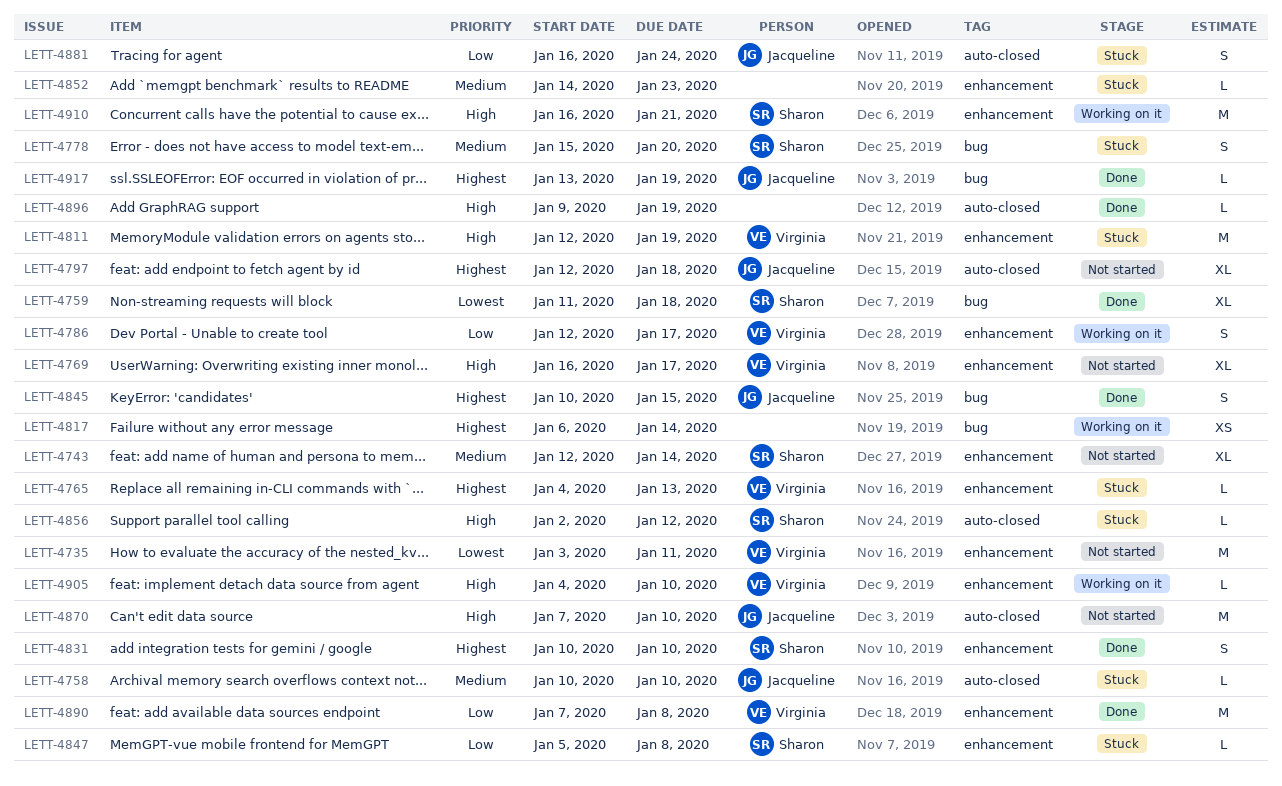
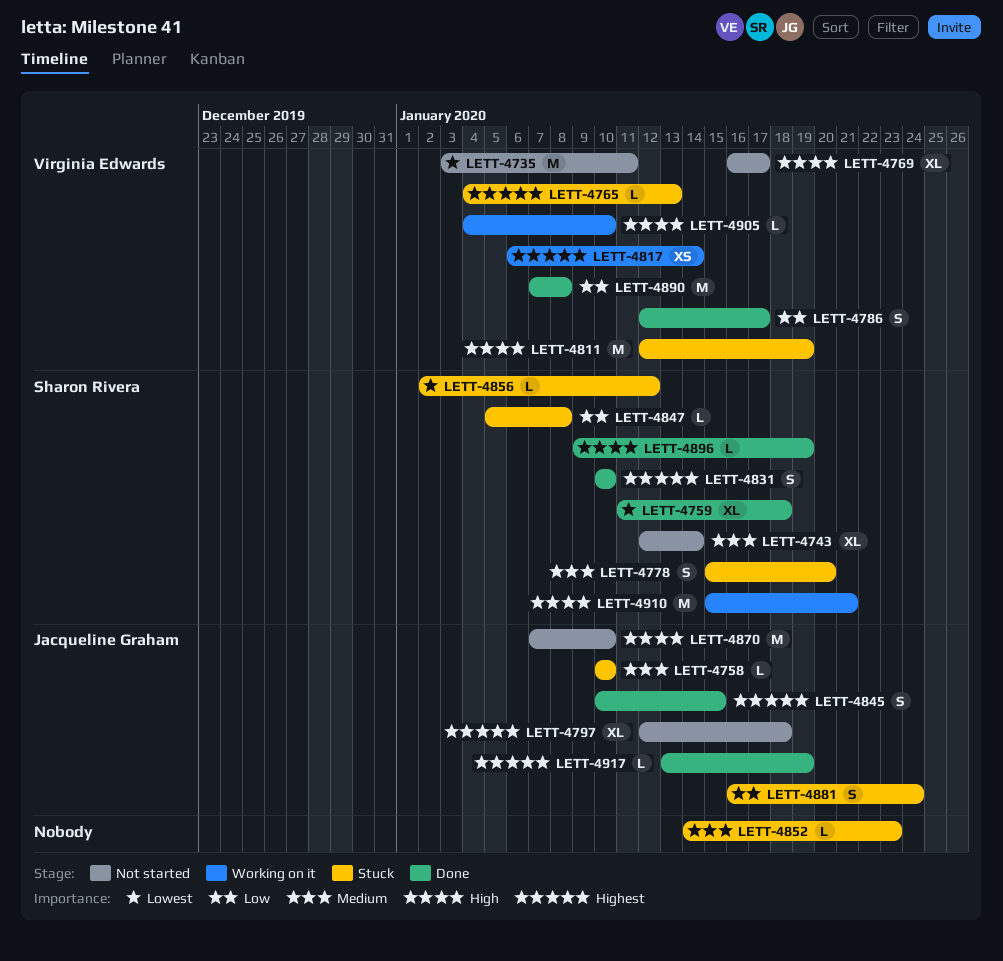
LETT-4786, status: Working on it -> Done
LETT-4817, owner: none -> Virginia Edwards
LETT-4856, priority: High -> Lowest
LETT-4896, owner: none -> Sharon Rivera
LETT-4910, start: Jan 16 -> Jan 15

